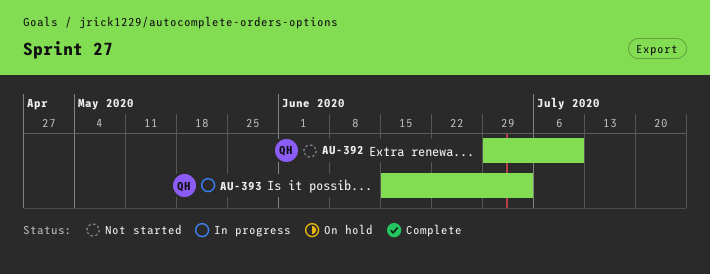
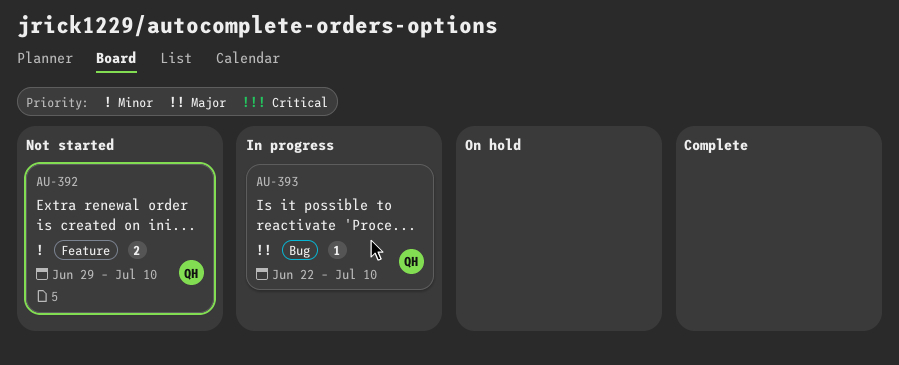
AU-393, start: Jun 15 -> Jun 22
AU-393, due: Jul 3 -> Jul 10

